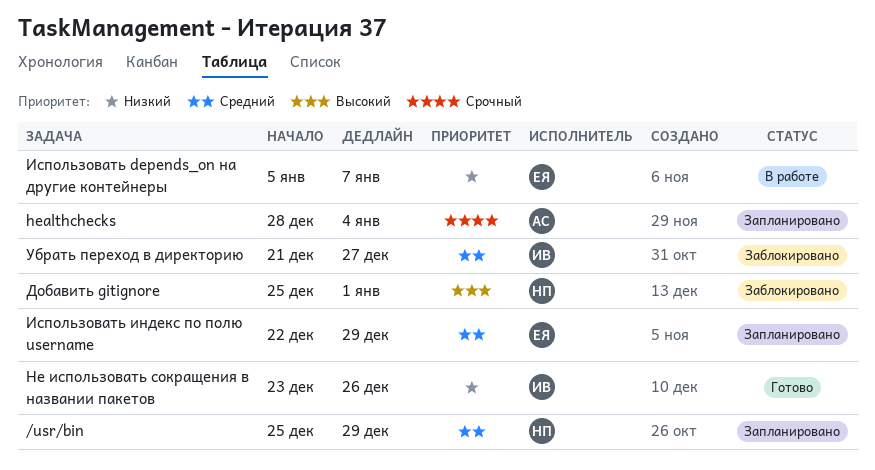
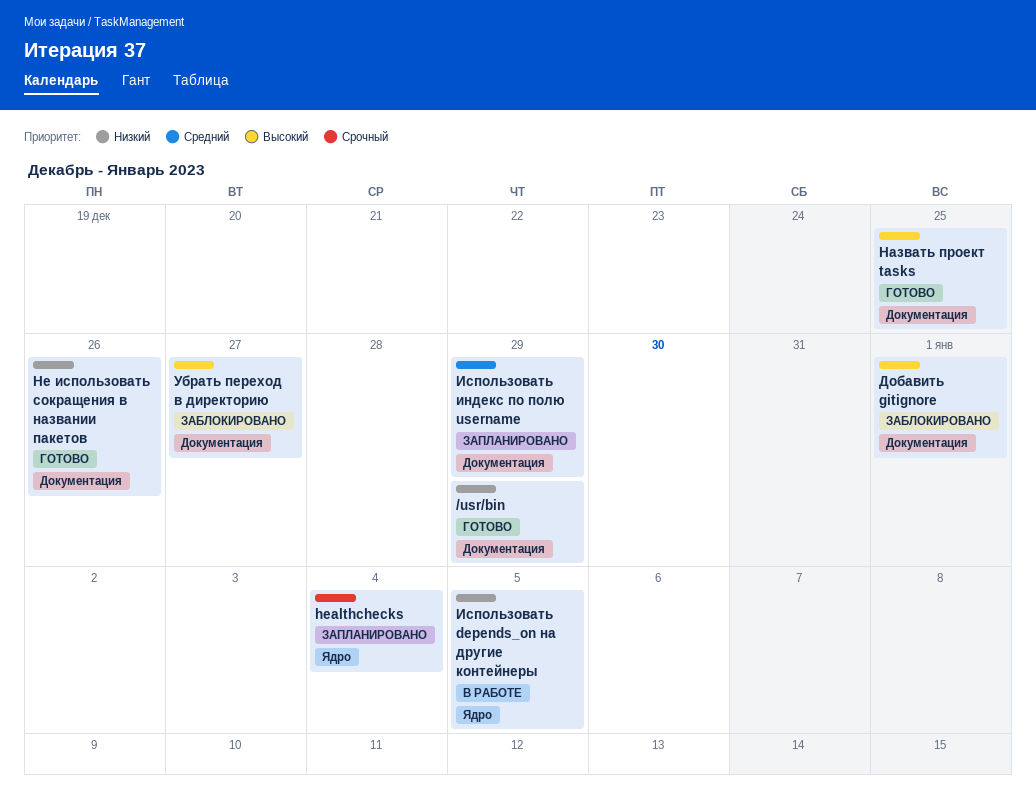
/usr/bin, status: Запланировано -> Готово
/usr/bin, priority: Средний -> Низкий
Использовать depends_on на другие контейнеры, due: Jan 7 -> Jan 5
Назвать проект tasks: none -> present
Убрать переход в директорию, priority: Средний -> Высокий

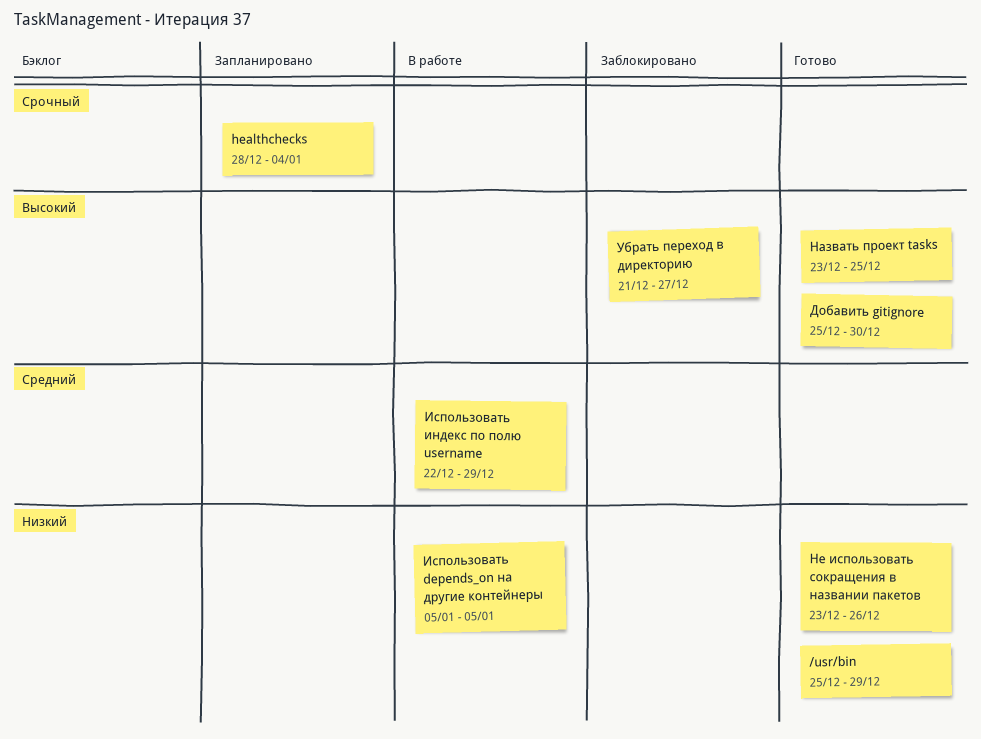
Добавить gitignore, status: Заблокировано -> Готово
Добавить gitignore, due: Jan 1 -> Dec 30
Использовать индекс по полю username, status: Запланировано -> В работе

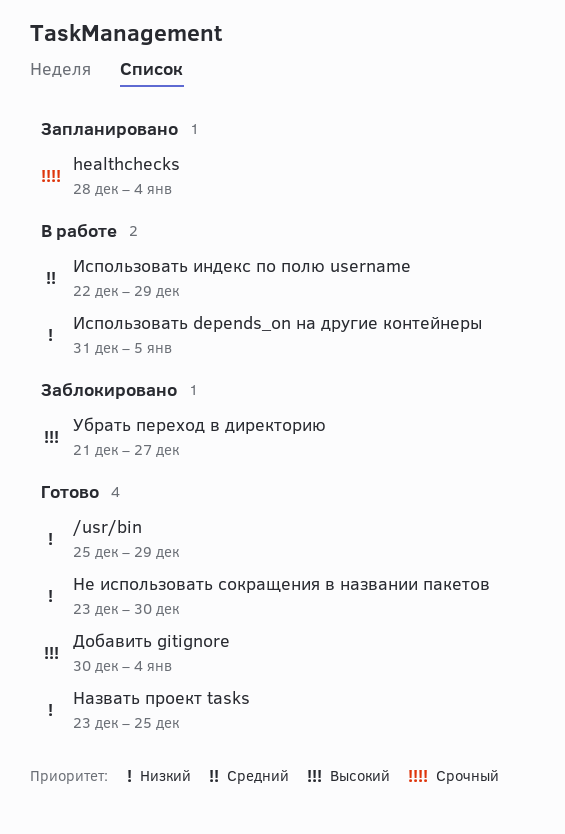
Добавить gitignore, start: Dec 25 -> Dec 30
Добавить gitignore, due: Dec 30 -> Jan 4
Использовать depends_on на другие контейнеры, start: Jan 5 -> Dec 31
Назвать проект tasks, priority: Высокий -> Низкий
Не использовать сокращения в названии пакетов, due: Dec 26 -> Dec 30

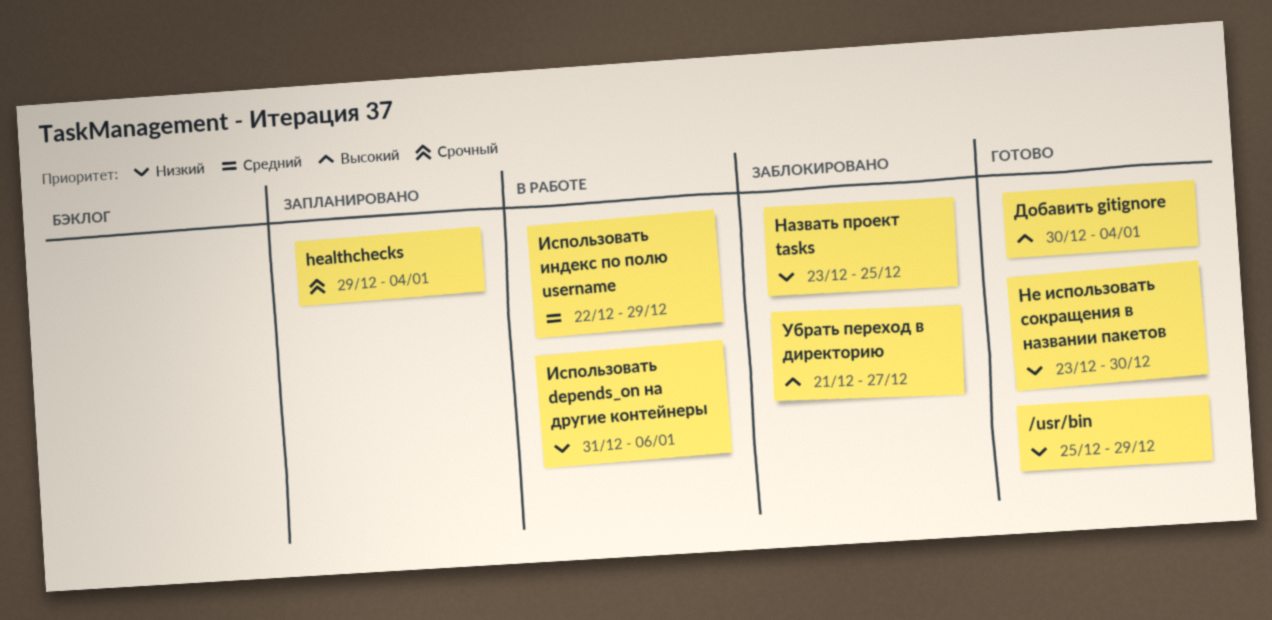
healthchecks, start: Dec 28 -> Dec 29
Использовать depends_on на другие контейнеры, due: Jan 5 -> Jan 6
Назвать проект tasks, status: Готово -> Заблокировано

